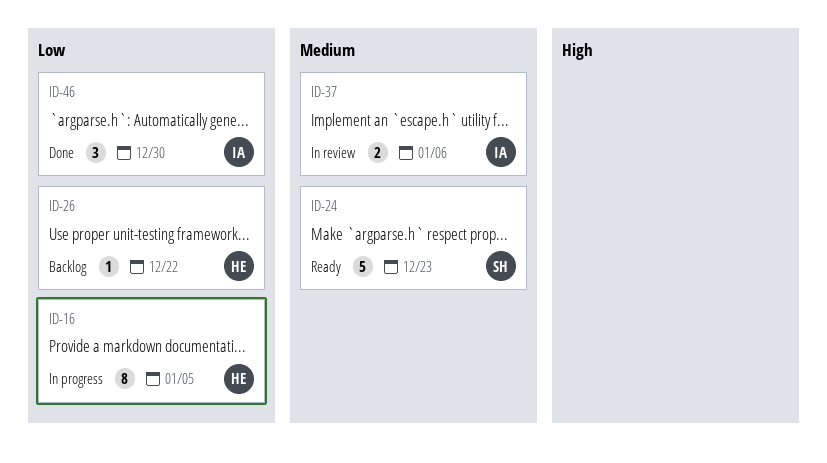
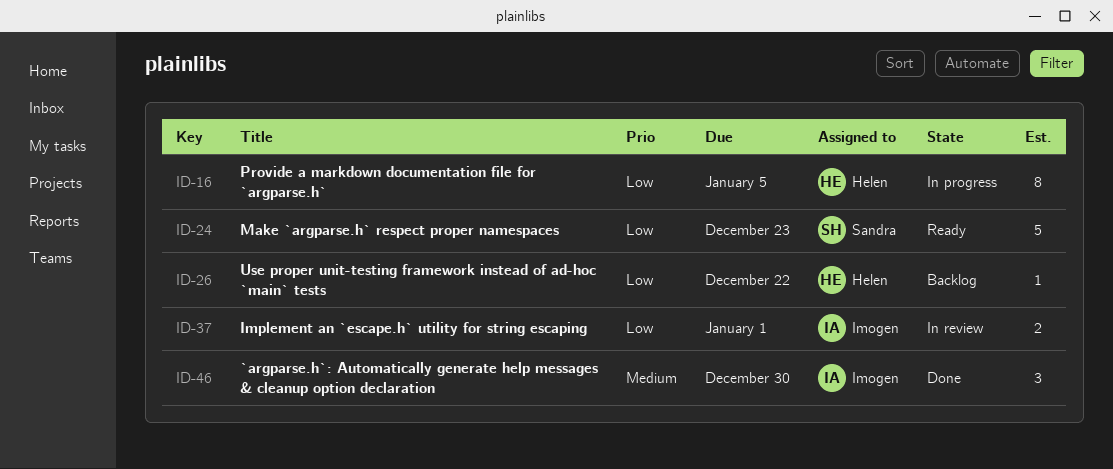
ID-24, priority: Medium -> Low
ID-37, priority: Medium -> Low
ID-37, due: Jan 6 -> Jan 1
ID-46, priority: Low -> Medium

